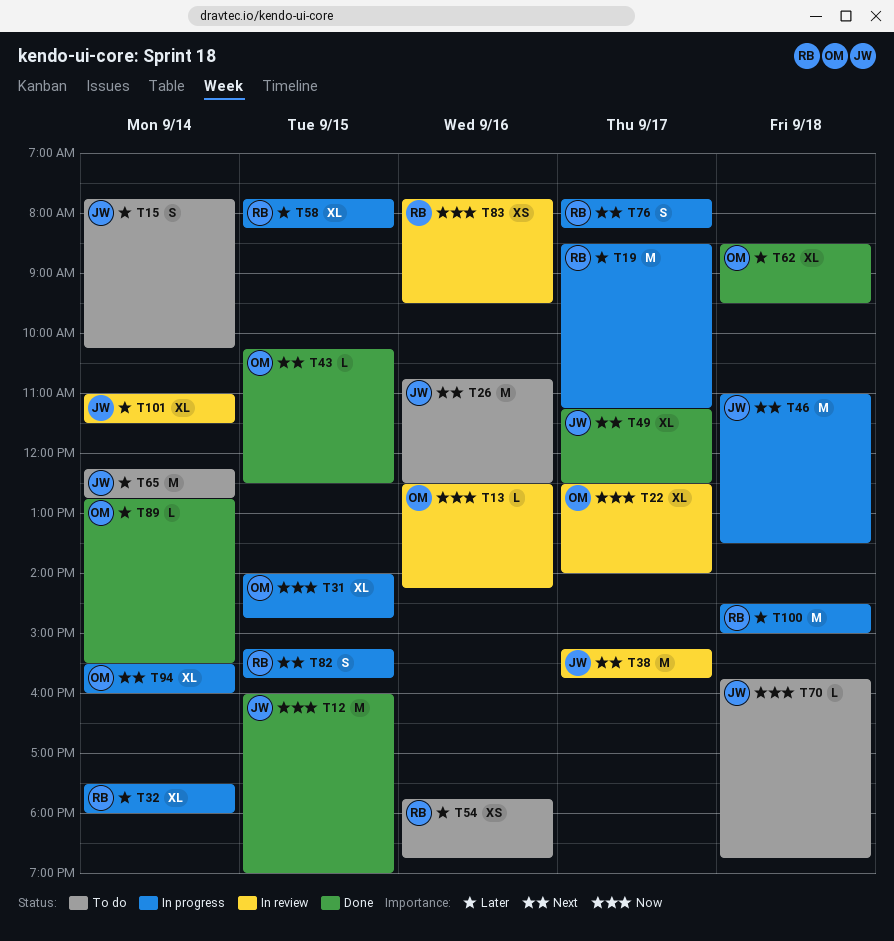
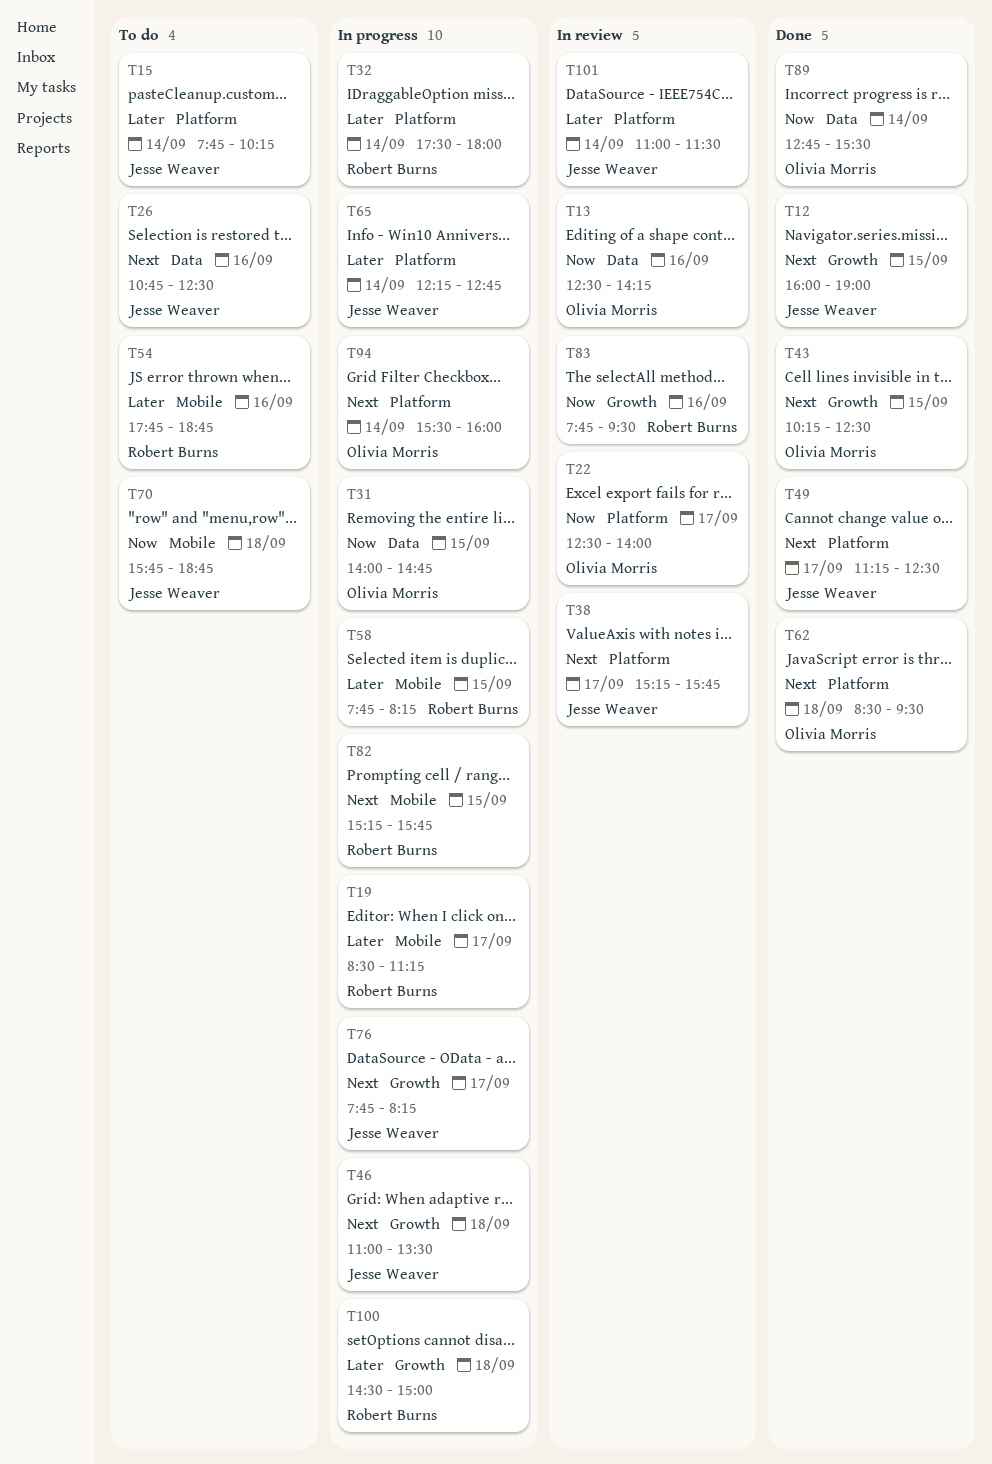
T12, priority: Now -> Next
T62, priority: Later -> Next
T65, status: To do -> In progress
T76, owner: Robert Burns -> Jesse Weaver
T89, priority: Later -> Now

